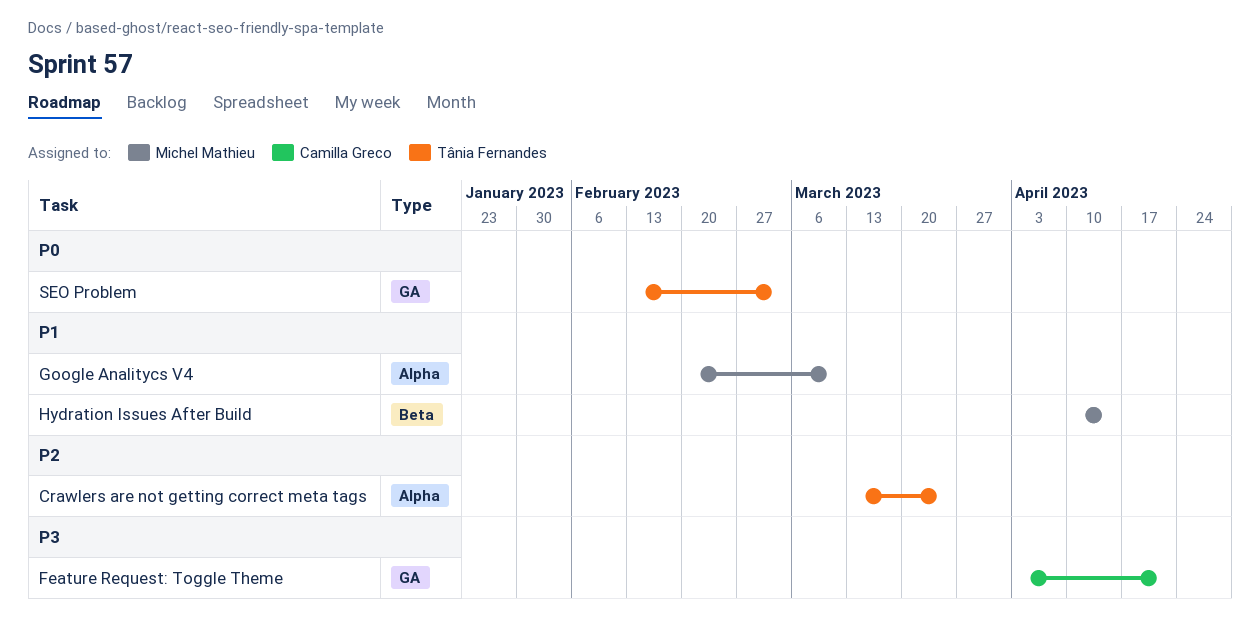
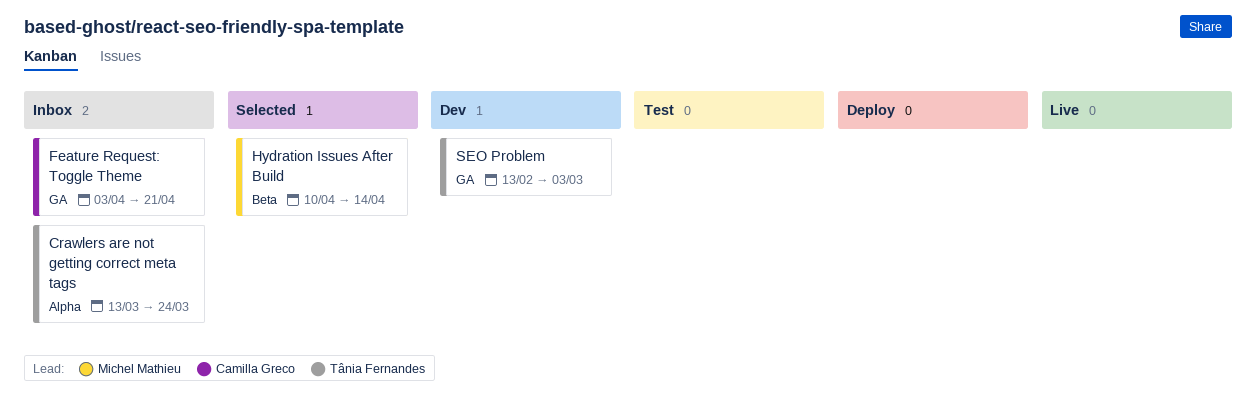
Google Analitycs V4: present -> none

